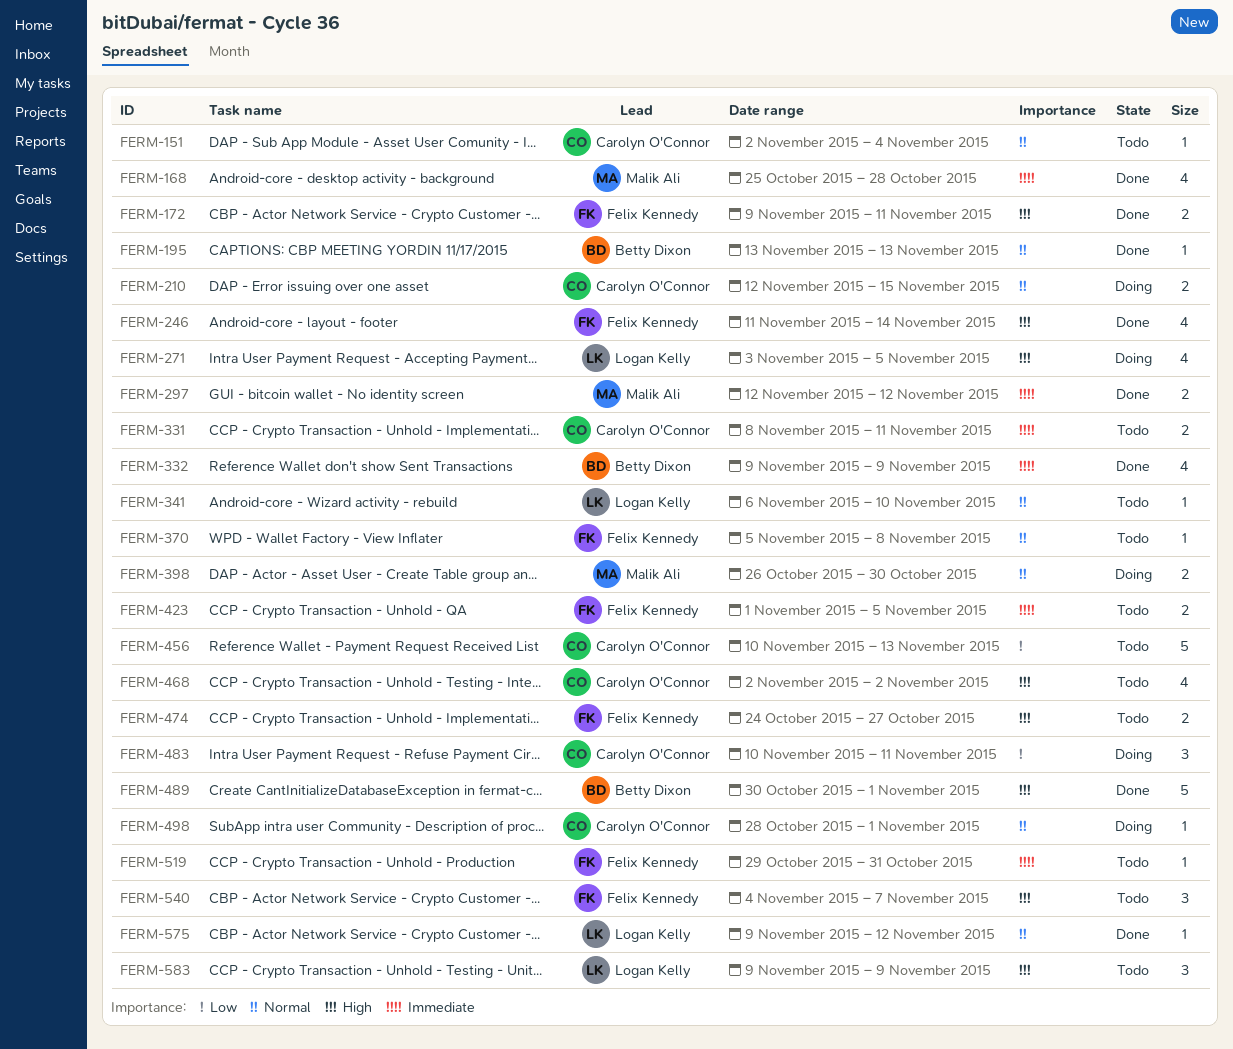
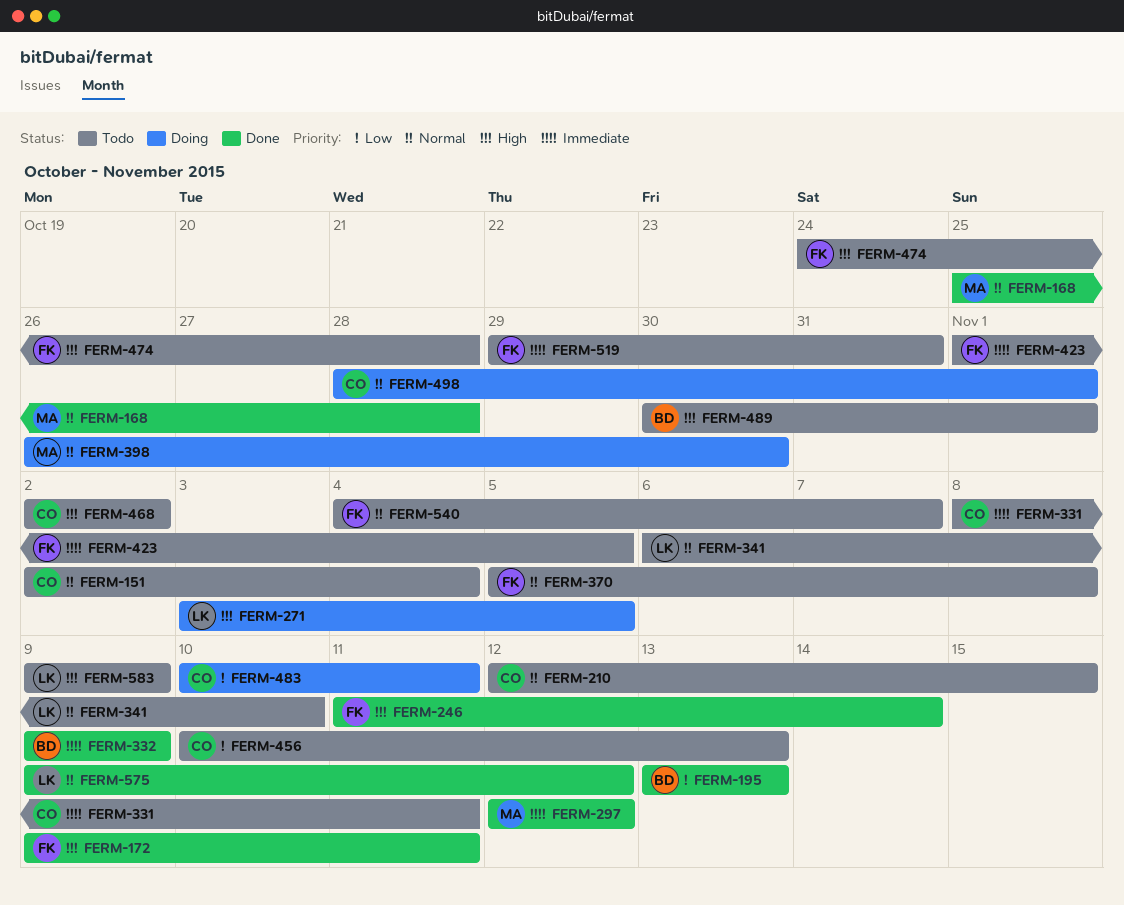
FERM-168, priority: Immediate -> Normal
FERM-195, priority: Normal -> Low
FERM-210, status: Doing -> Todo
FERM-474, due: Oct 27 -> Oct 28
FERM-489, status: Done -> Todo
FERM-540, priority: High -> Normal

